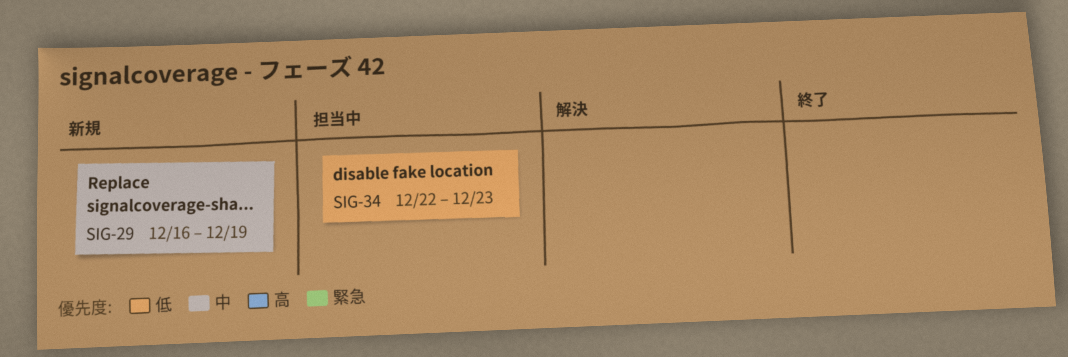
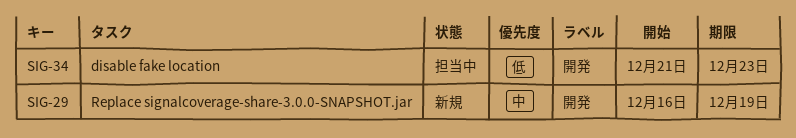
SIG-34, start: Dec 22 -> Dec 21

